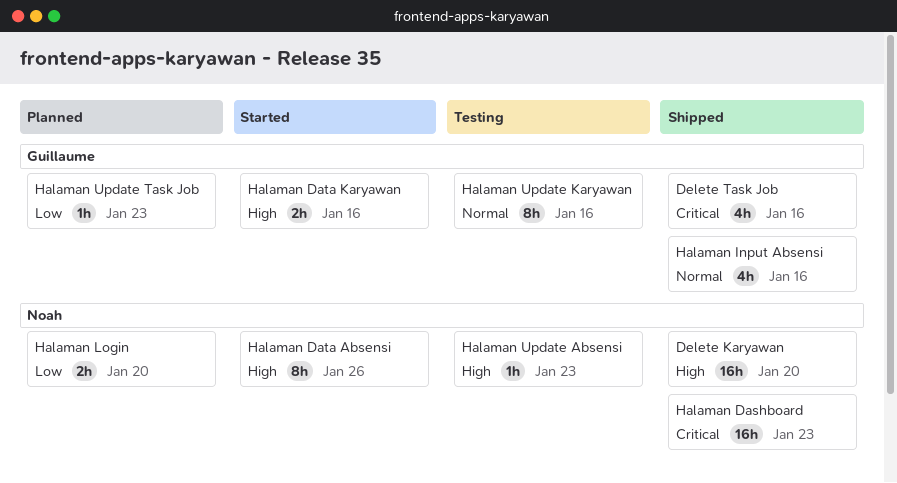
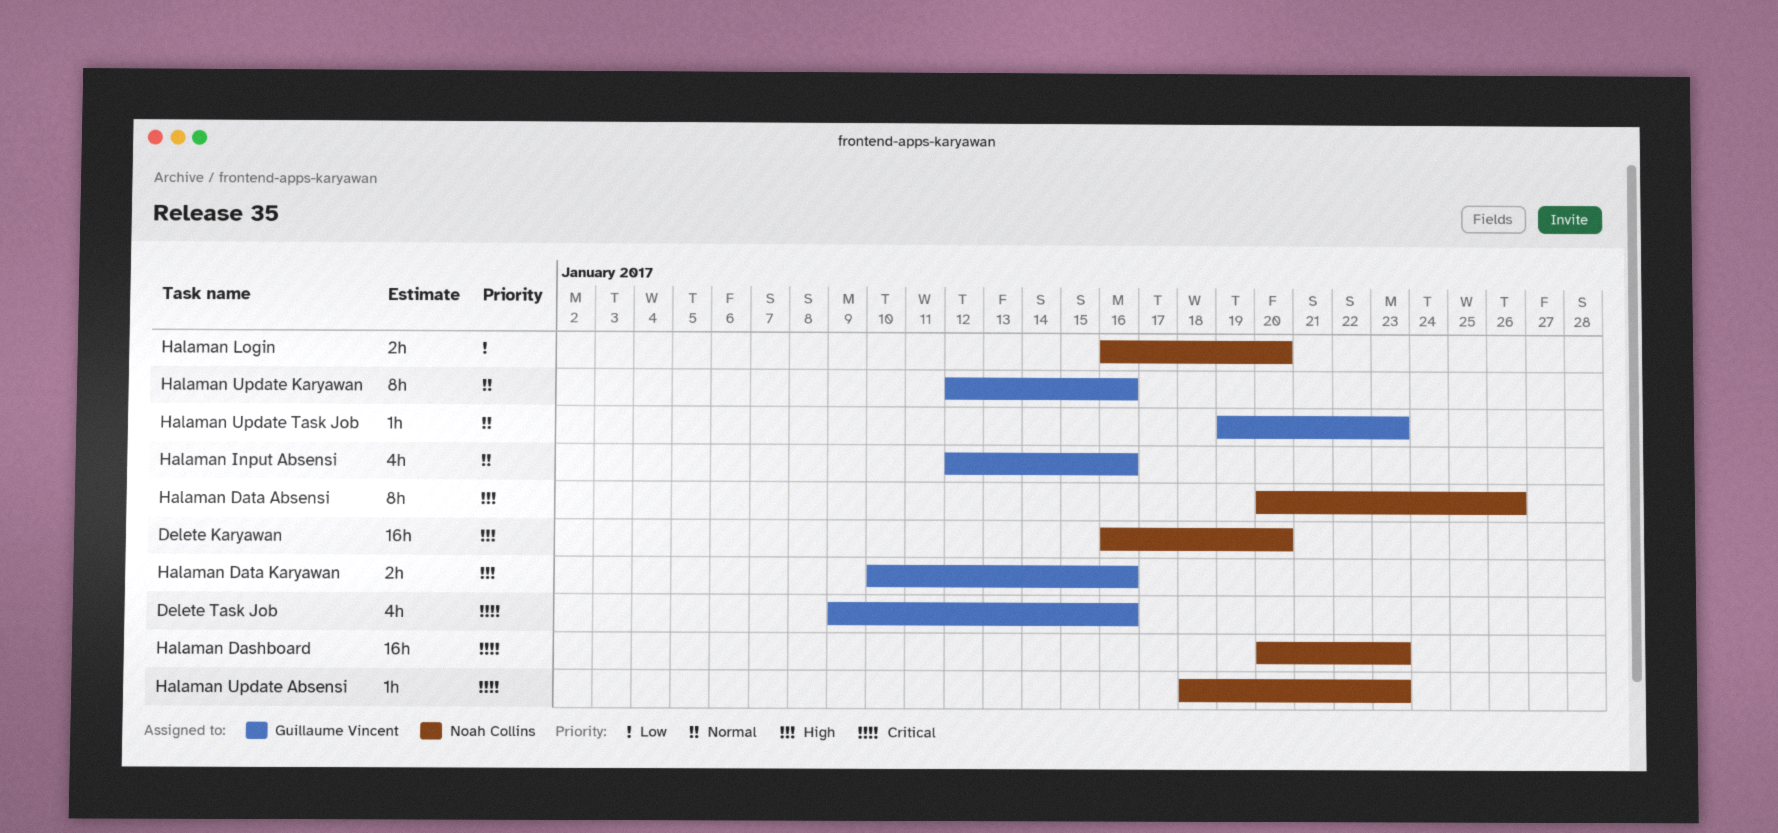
Halaman Update Absensi, priority: High -> Critical
Halaman Update Task Job, priority: Low -> Normal

